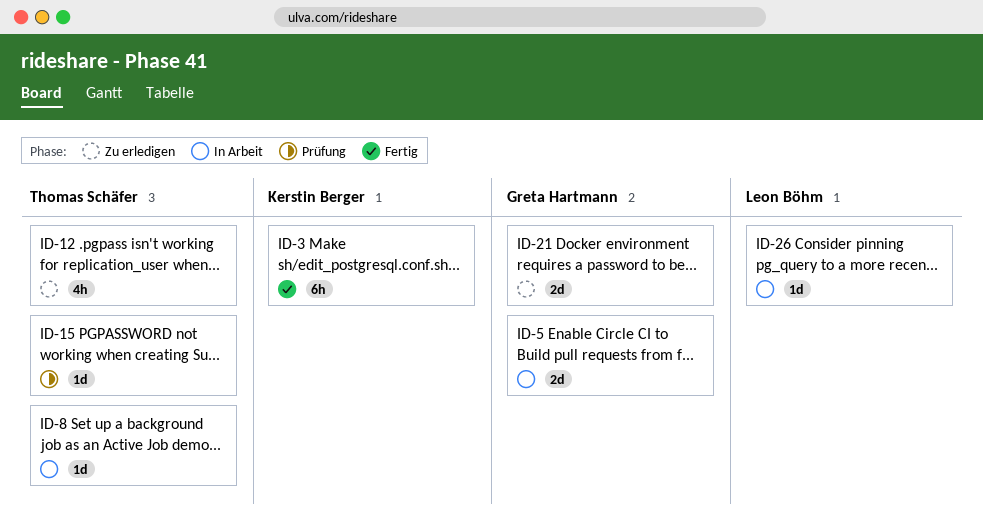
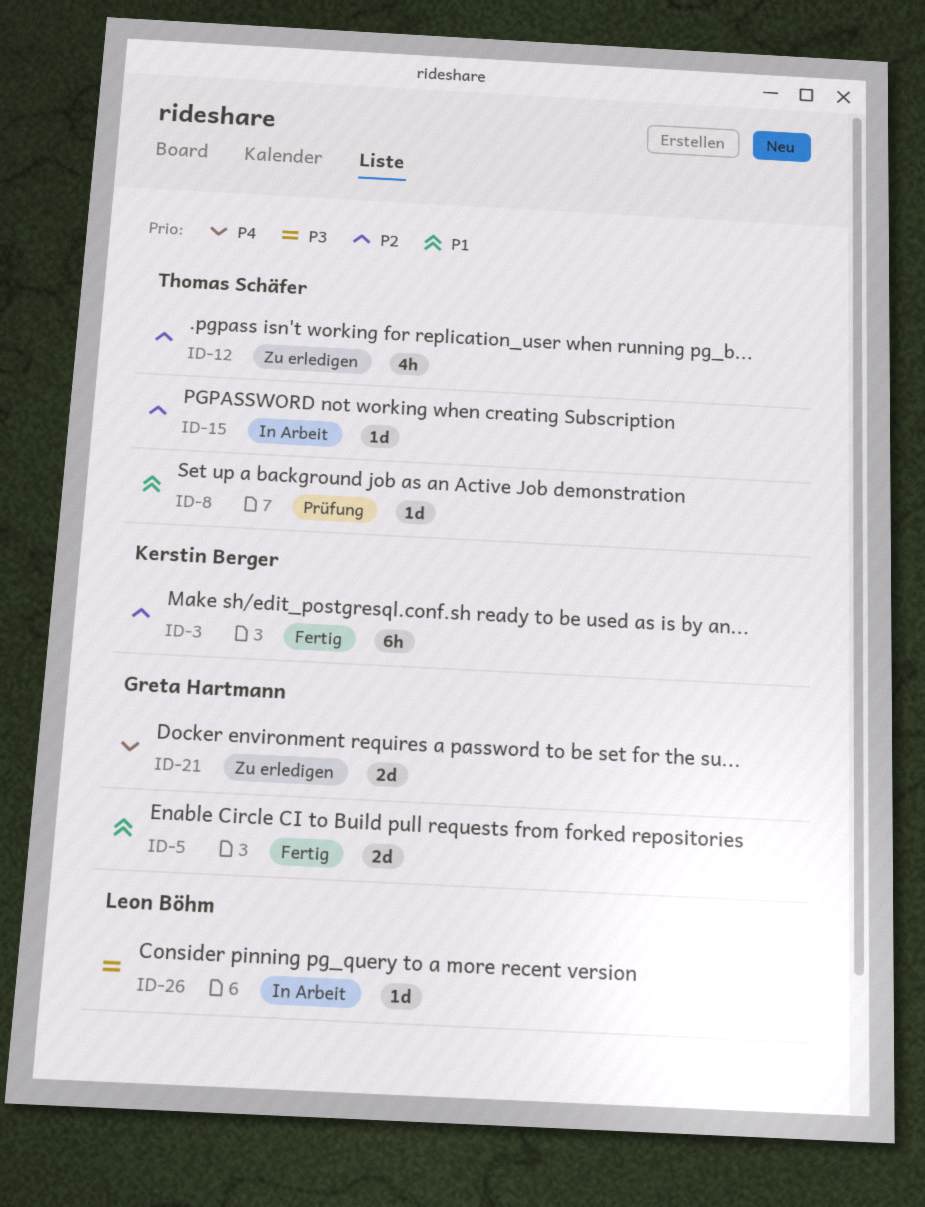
ID-5, status: In Arbeit -> Fertig
ID-8, status: In Arbeit -> Prüfung
ID-15, status: Prüfung -> In Arbeit

